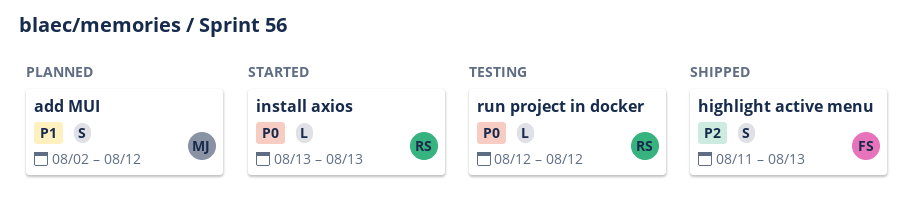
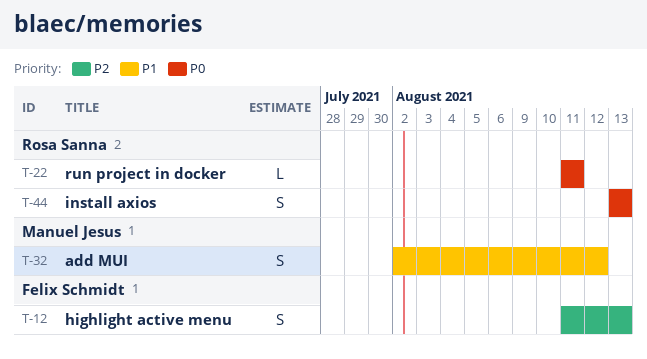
install axios, estimate: L -> S
run project in docker, start: Aug 12 -> Aug 11
run project in docker, due: Aug 12 -> Aug 11

